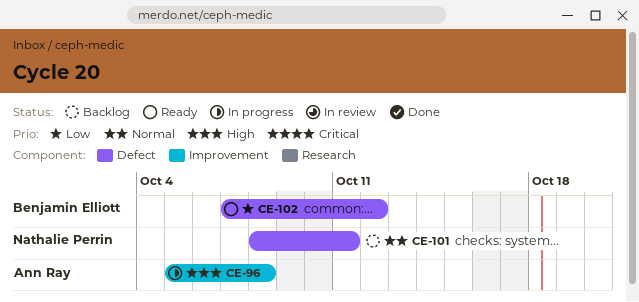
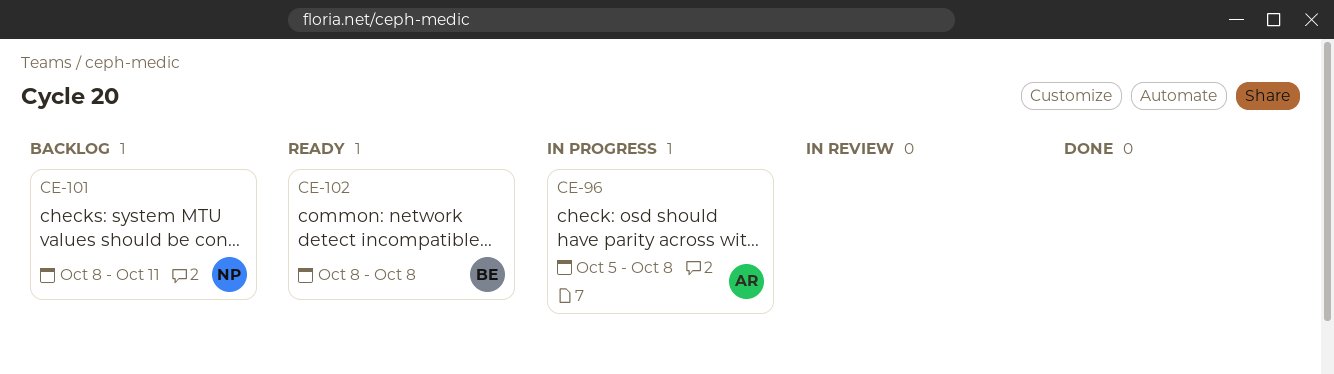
CE-102, start: Oct 7 -> Oct 8
CE-102, due: Oct 12 -> Oct 8

